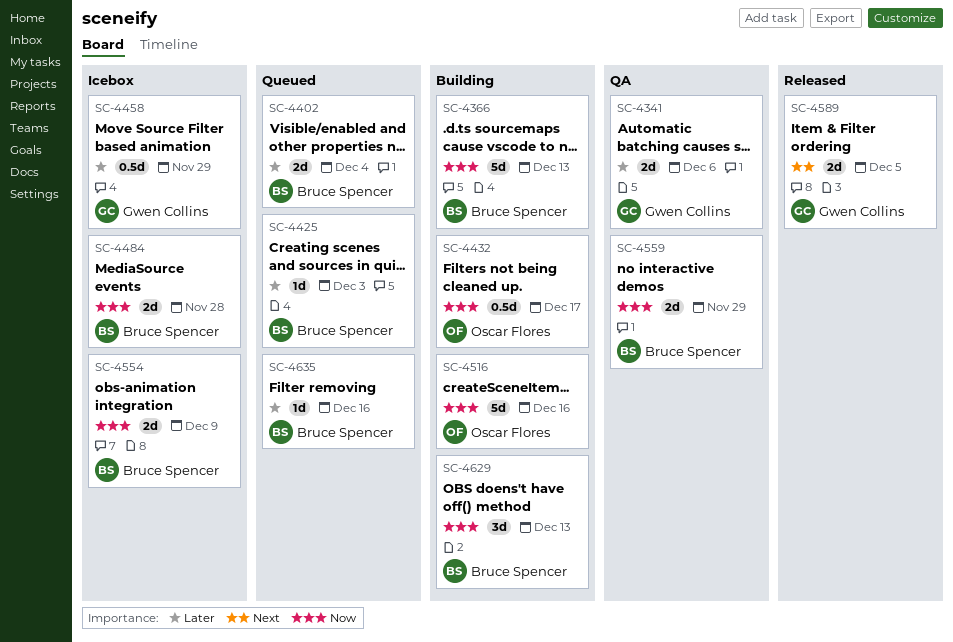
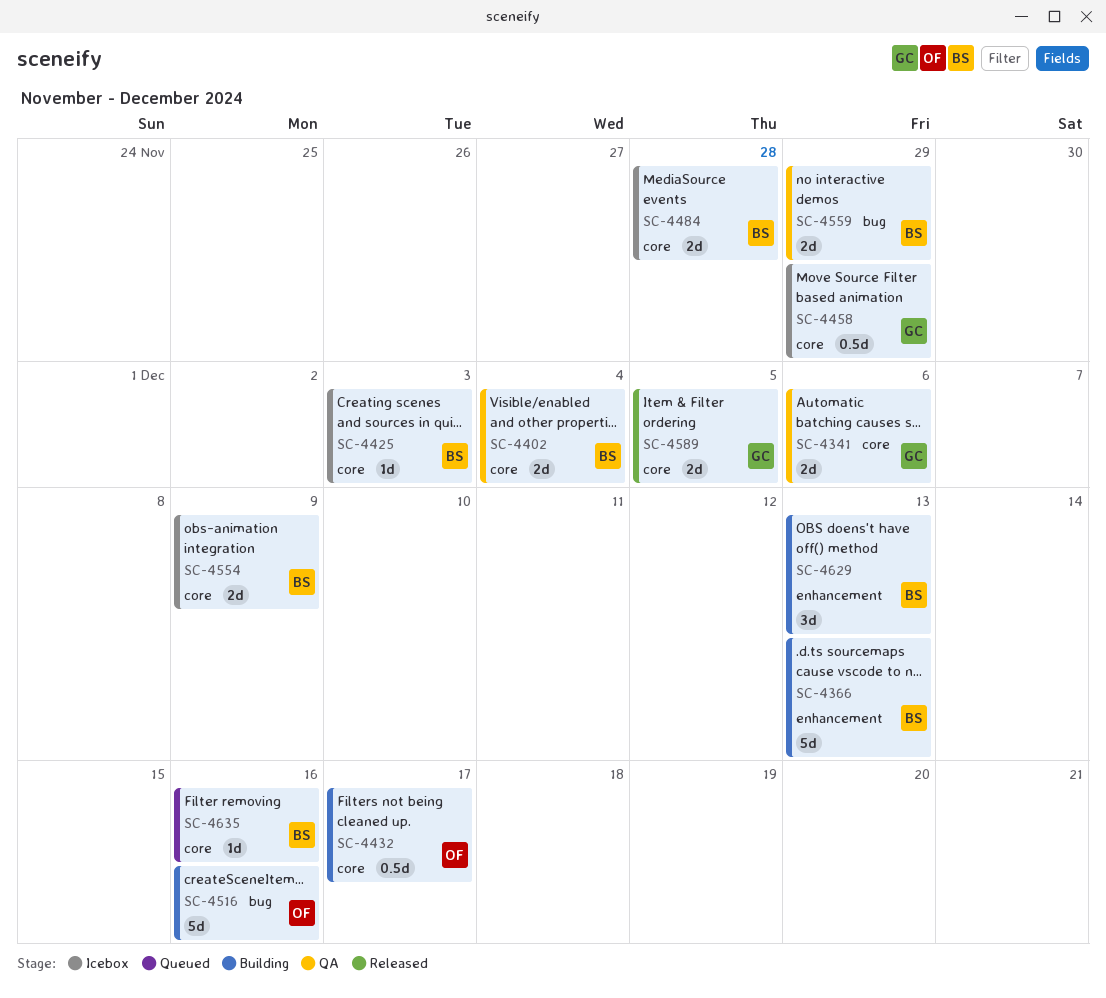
SC-4402, status: Queued -> QA
SC-4425, status: Queued -> Icebox

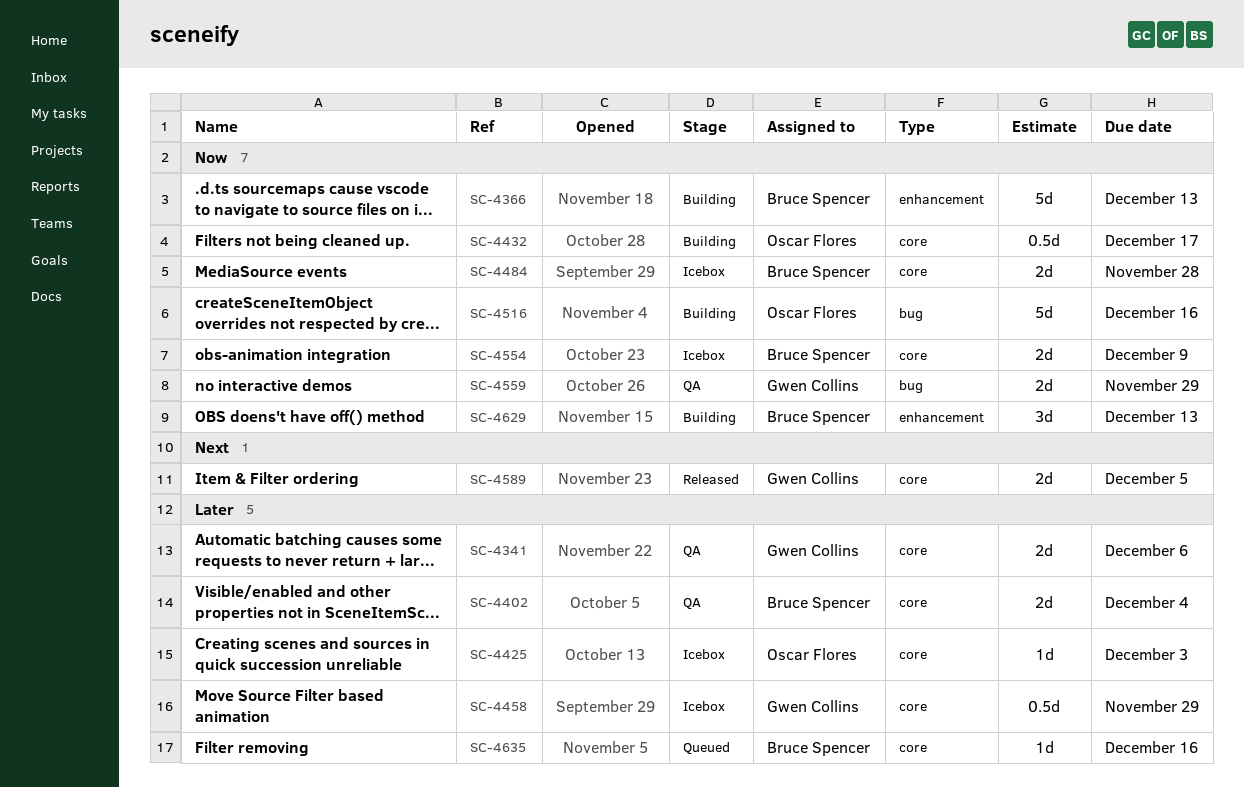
SC-4425, owner: Bruce Spencer -> Oscar Flores
SC-4559, owner: Bruce Spencer -> Gwen Collins

